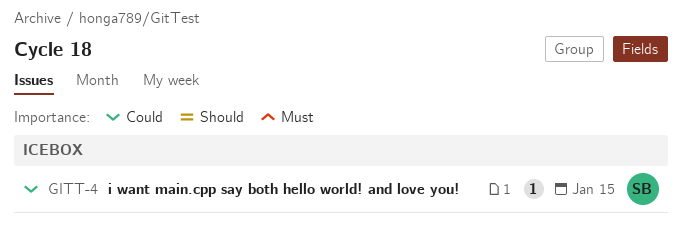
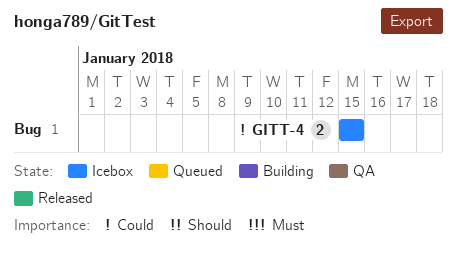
GITT-4, estimate: 1 -> 2

